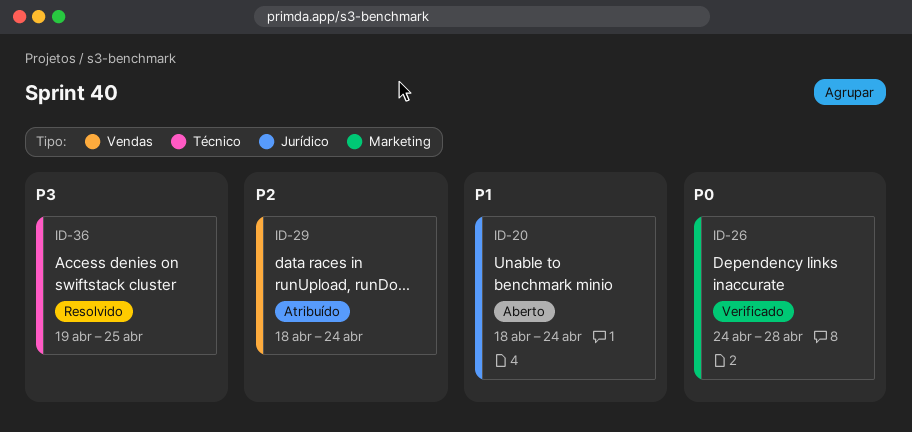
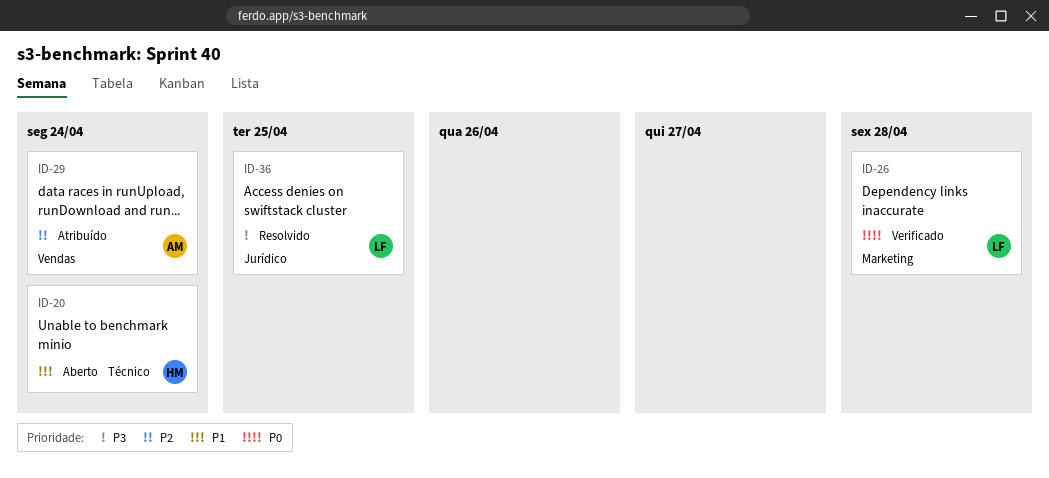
ID-20, label: Jurídico -> Técnico
ID-36, label: Técnico -> Jurídico

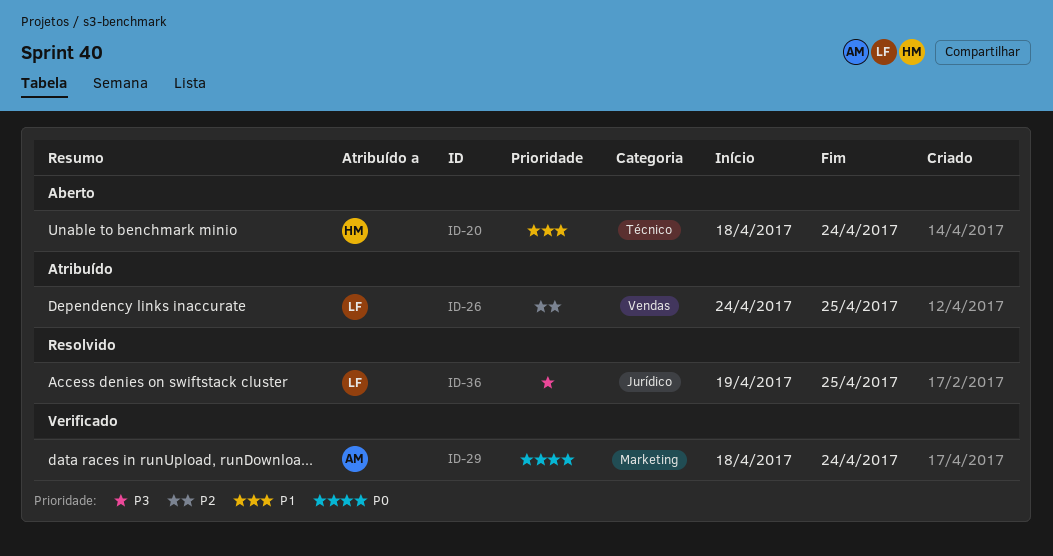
ID-26, status: Verificado -> Atribuído
ID-26, priority: P0 -> P2
ID-26, label: Marketing -> Vendas
ID-26, due: Apr 28 -> Apr 25
ID-29, status: Atribuído -> Verificado
ID-29, priority: P2 -> P0
ID-29, label: Vendas -> Marketing

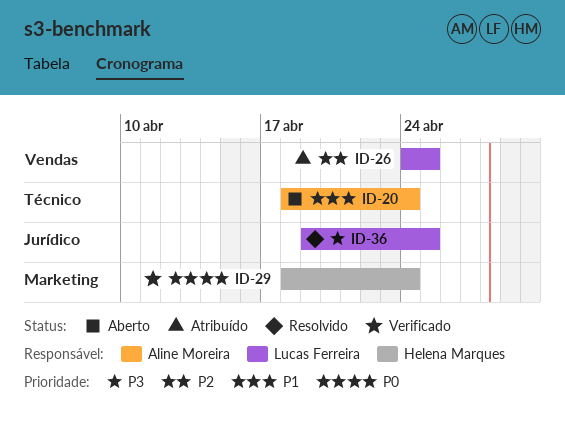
ID-20, owner: Helena Marques -> Aline Moreira
ID-29, owner: Aline Moreira -> Helena Marques

